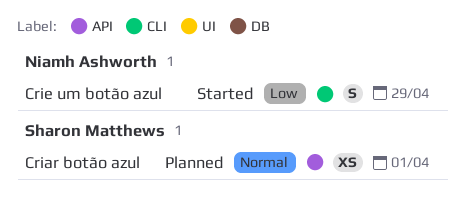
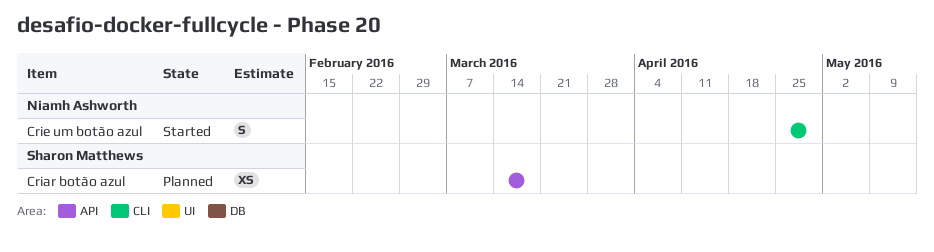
Criar botão azul, due: Apr 1 -> Mar 18

